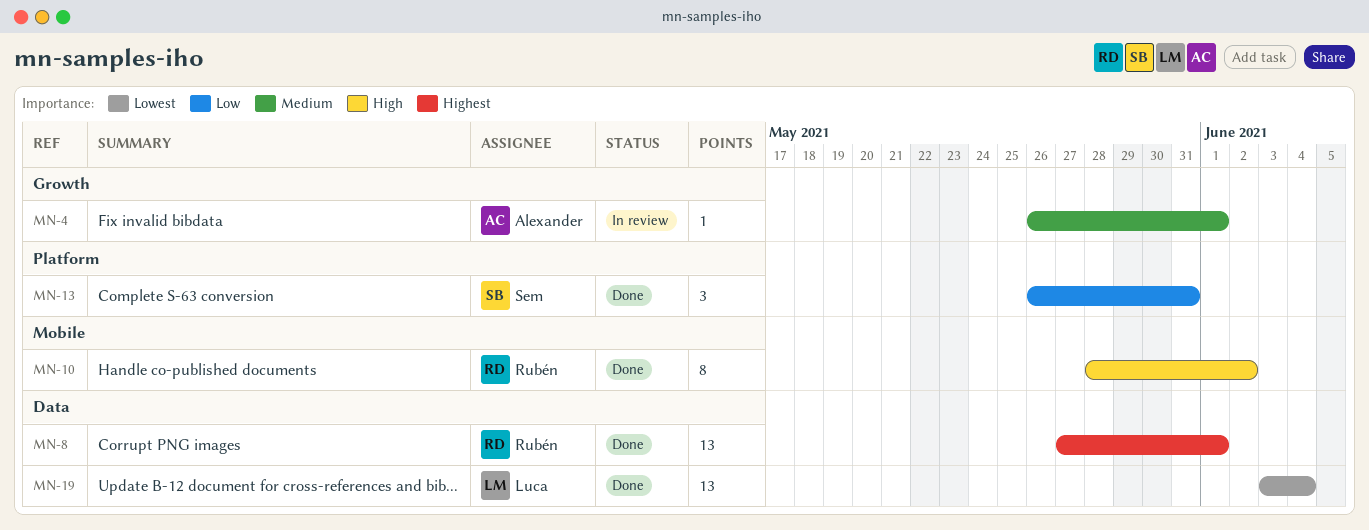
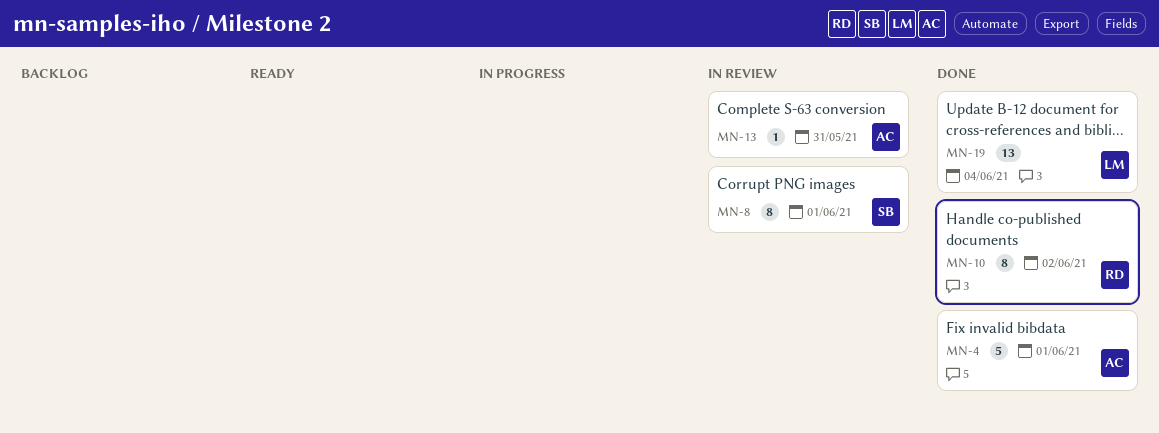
MN-4, status: In review -> Done
MN-4, estimate: 1 -> 5
MN-8, status: Done -> In review
MN-8, owner: Rubén -> Sem
MN-8, estimate: 13 -> 8
MN-13, status: Done -> In review
MN-13, owner: Sem -> Alexander
MN-13, estimate: 3 -> 1

